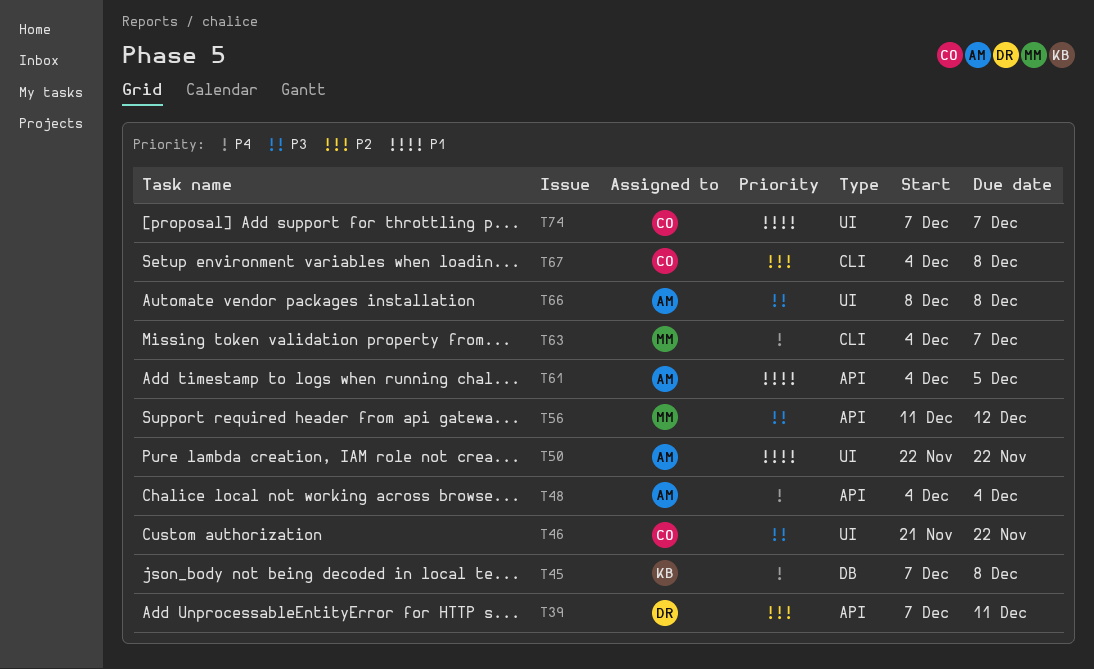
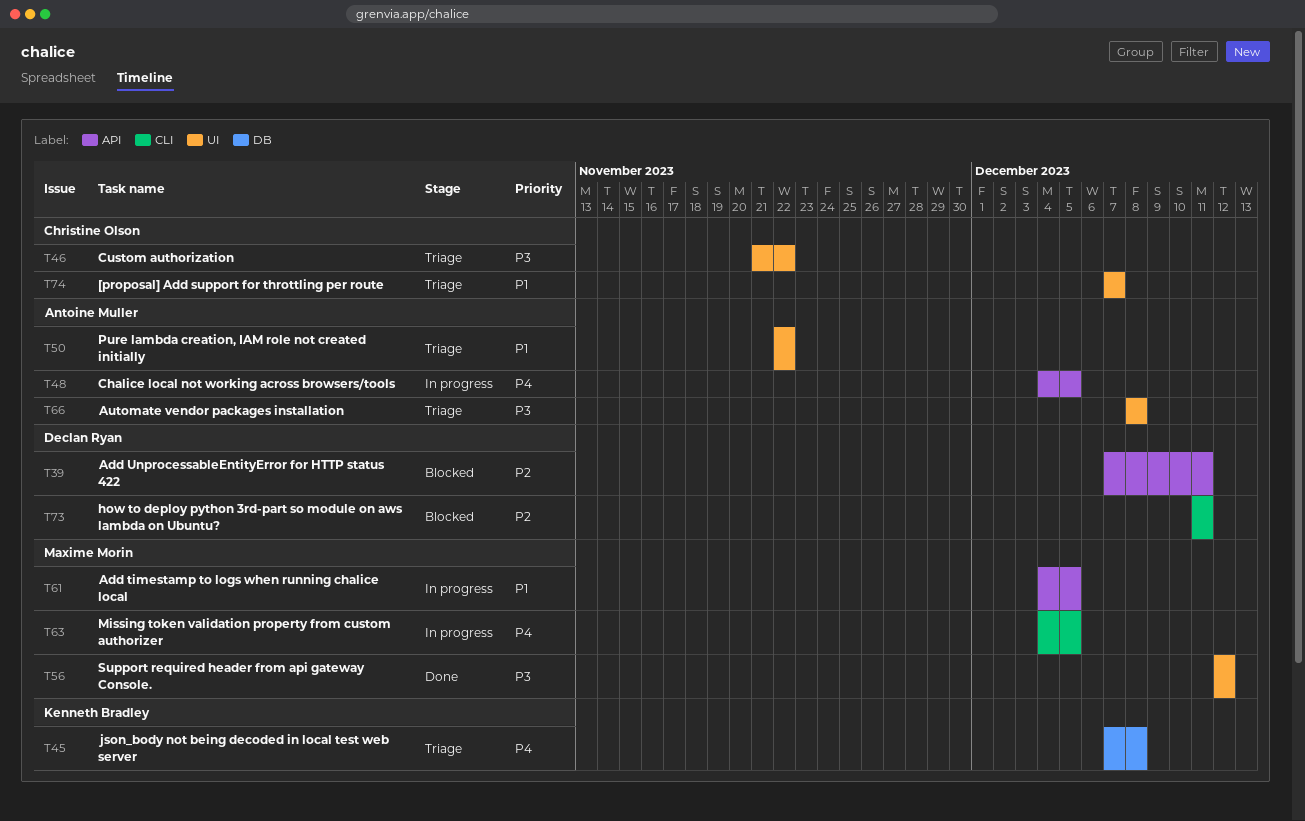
T48, due: Dec 4 -> Dec 5
T56, label: API -> UI
T56, start: Dec 11 -> Dec 12
T61, owner: Antoine Muller -> Maxime Morin
T63, due: Dec 7 -> Dec 5
T67: present -> none
T73: none -> present

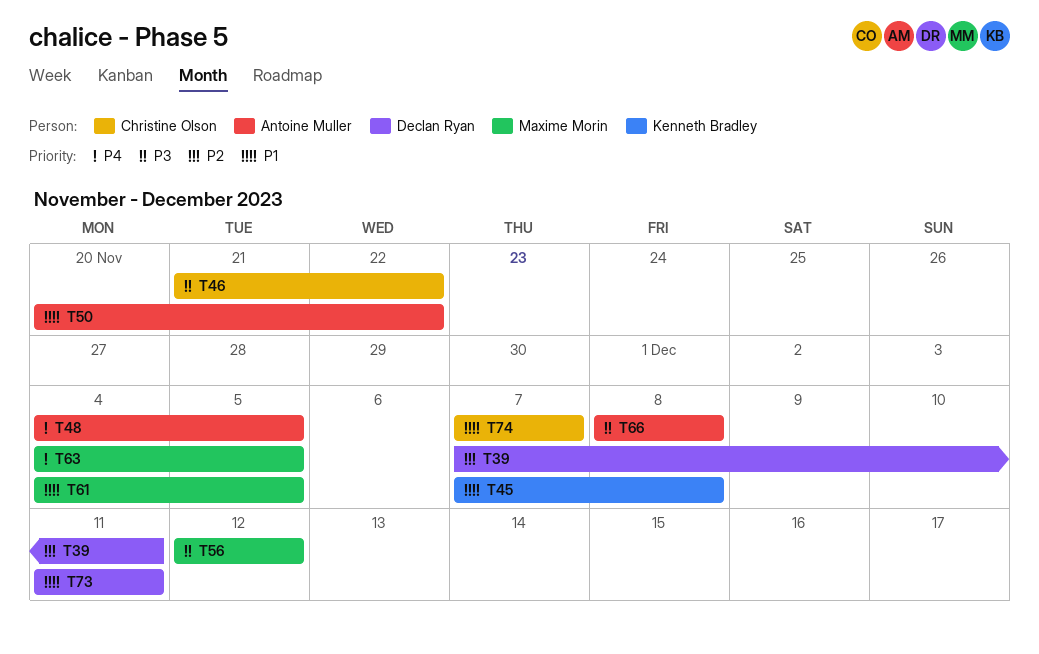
T45, priority: P4 -> P1
T50, start: Nov 22 -> Nov 20
T73, priority: P2 -> P1

